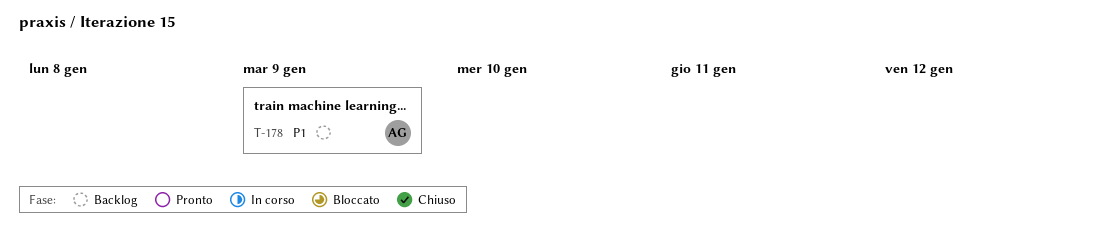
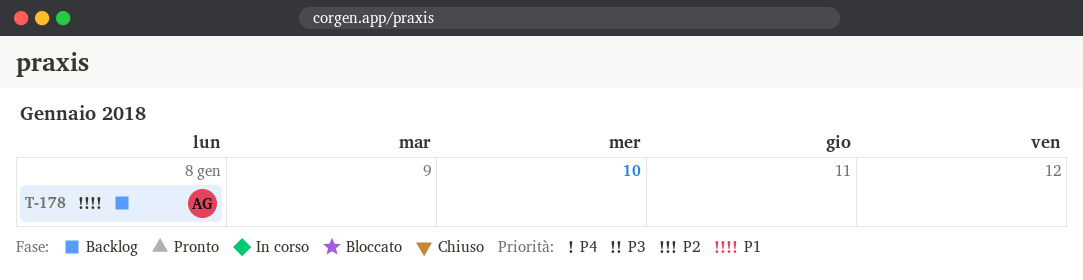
T-178, due: Jan 9 -> Jan 8

